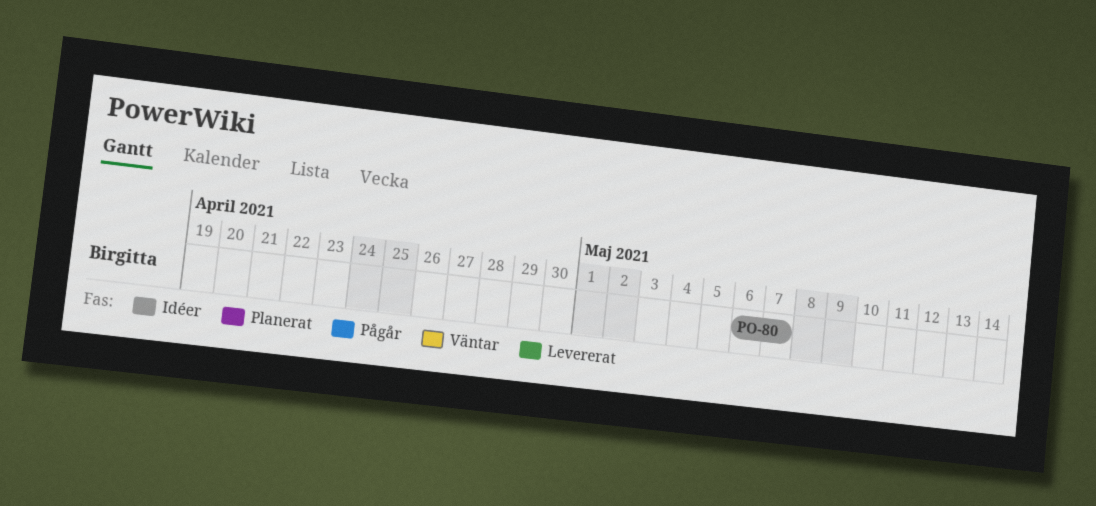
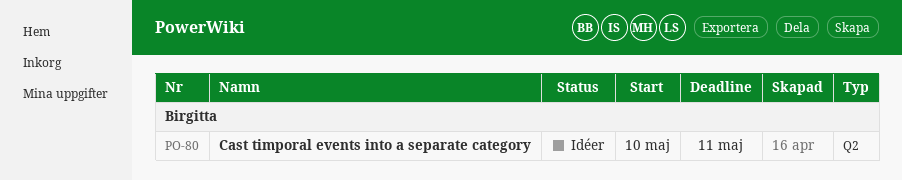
PO-80, start: May 6 -> May 10
PO-80, due: May 7 -> May 11

